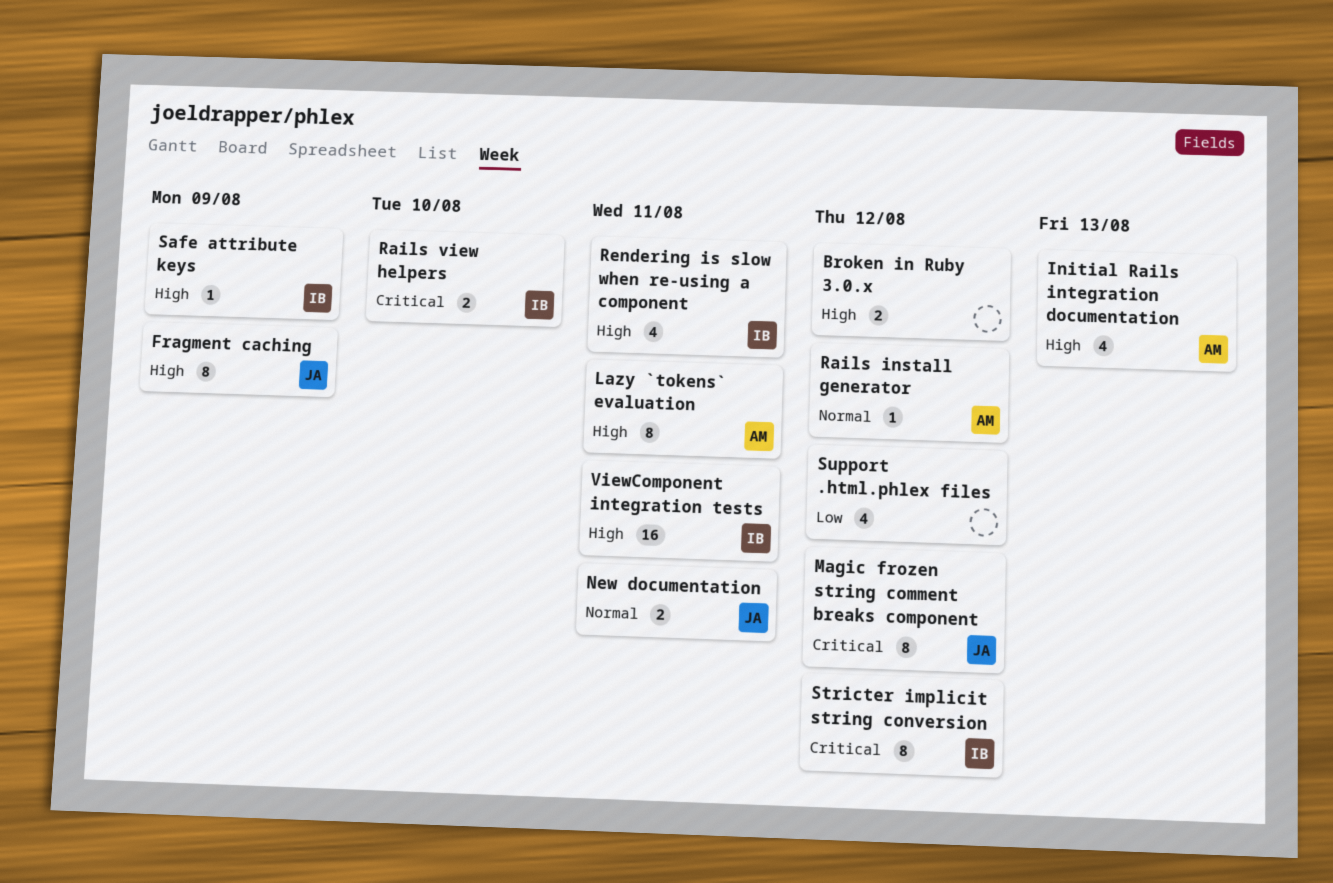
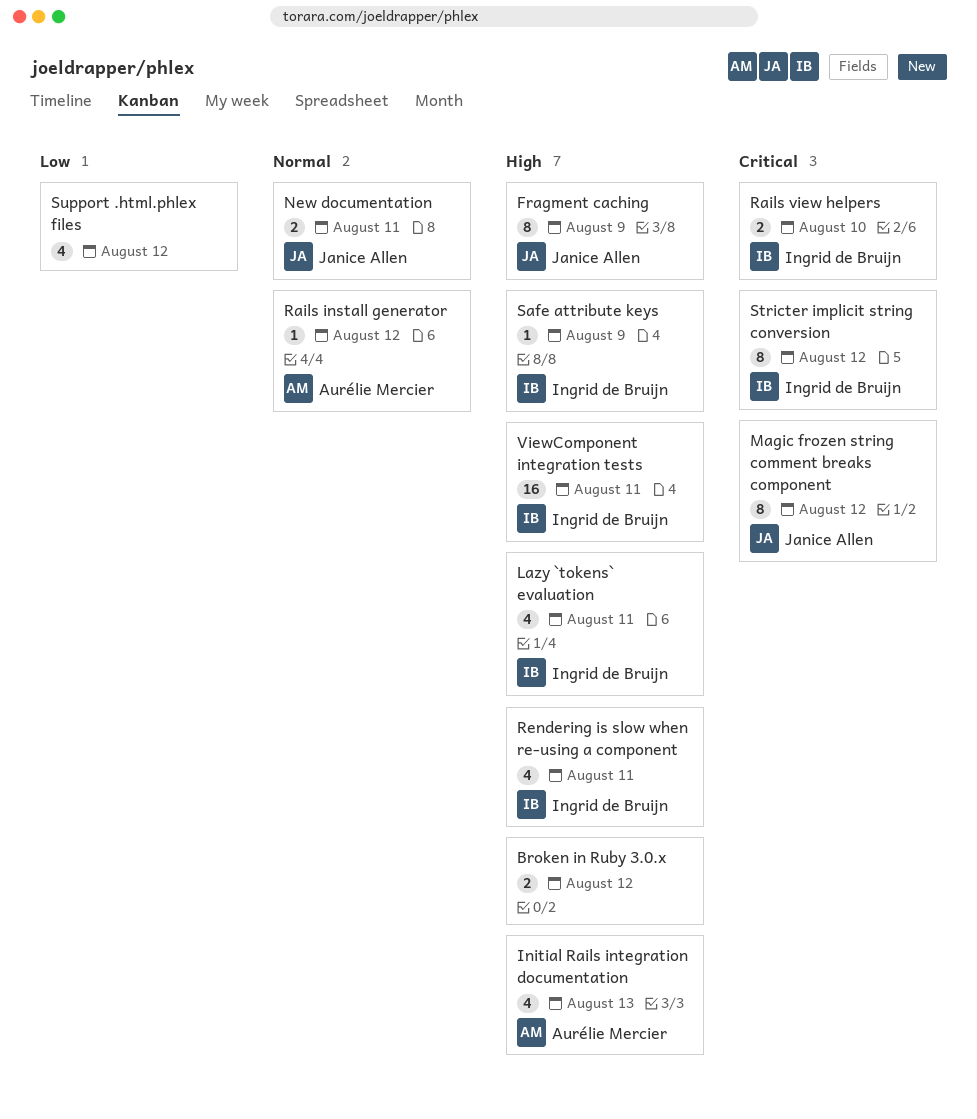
Lazy `tokens` evaluation, owner: Aurélie Mercier -> Ingrid de Bruijn
Lazy `tokens` evaluation, estimate: 8 -> 4

